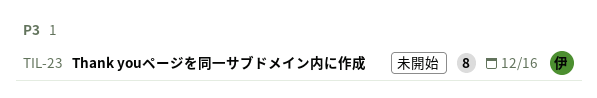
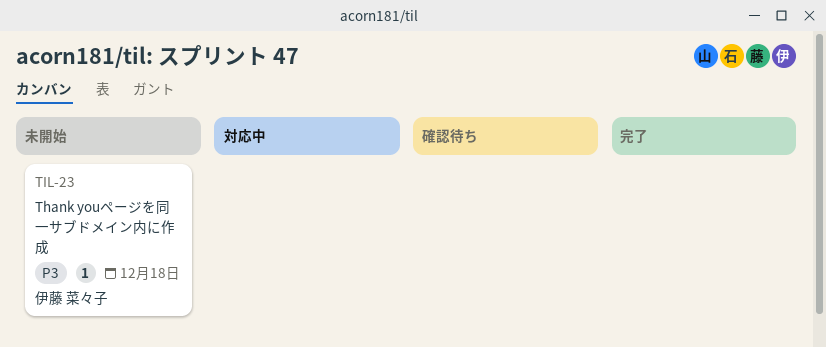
TIL-23, estimate: 8 -> 1
TIL-23, due: Dec 16 -> Dec 18

